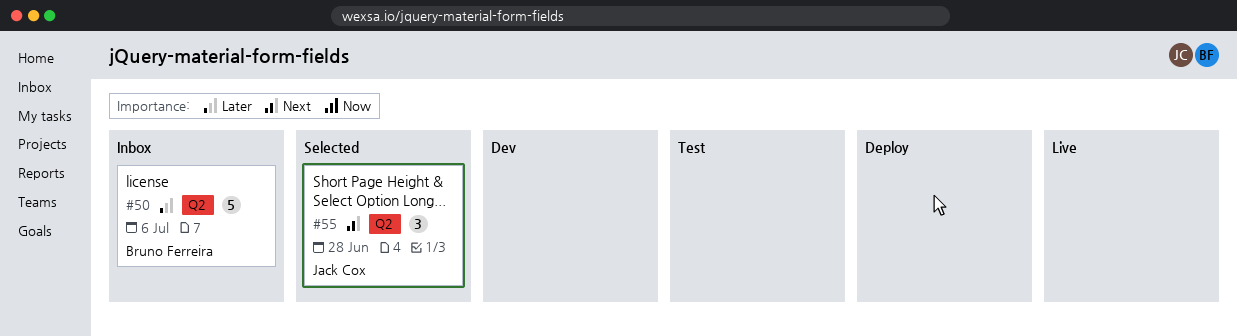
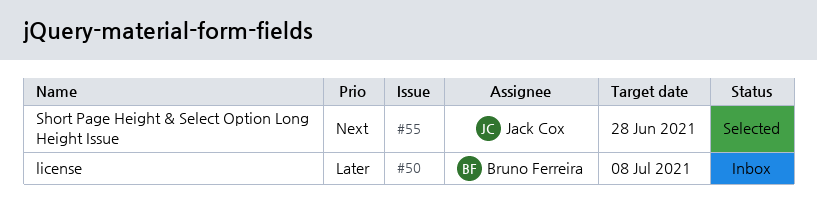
#50, due: Jul 6 -> Jul 8

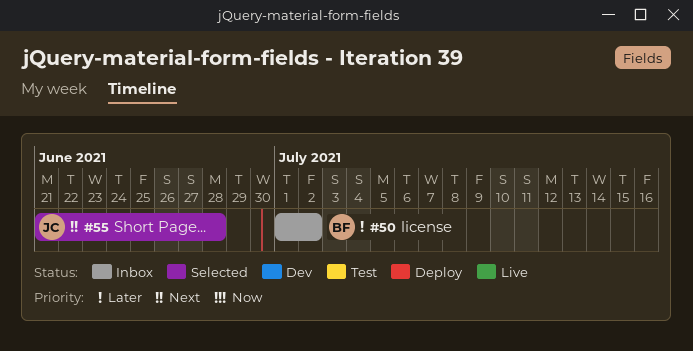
#50, due: Jul 8 -> Jul 2

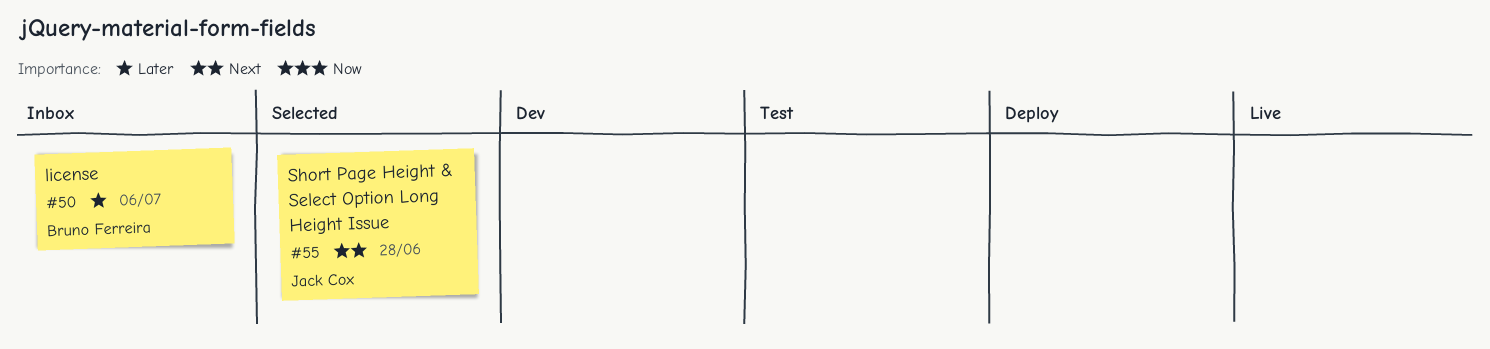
#50, due: Jul 2 -> Jul 6

